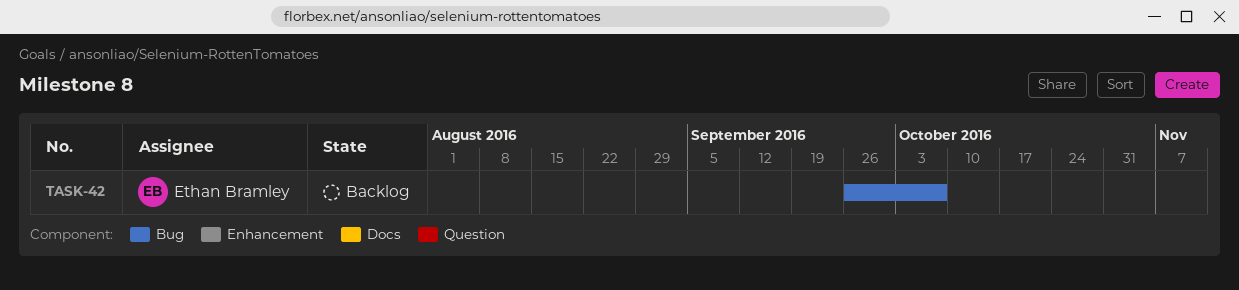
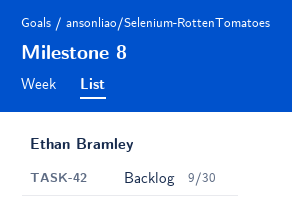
TASK-42, due: Oct 7 -> Sep 30

